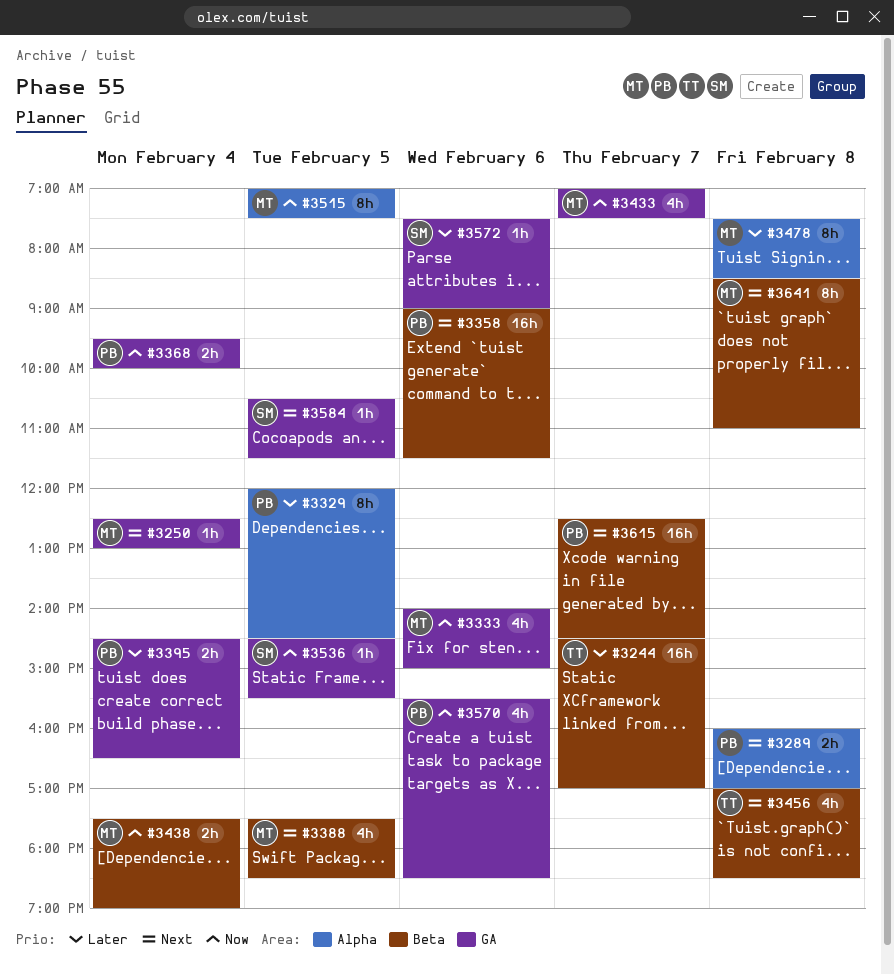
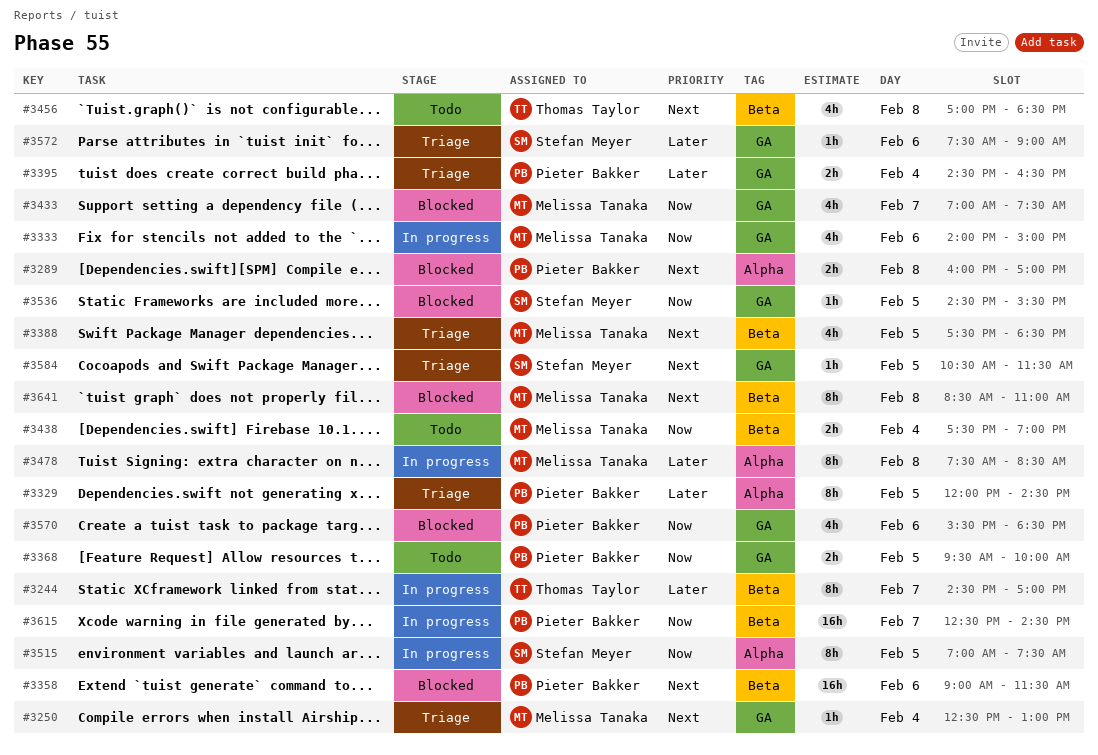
#3244, estimate: 16h -> 8h
#3368, day: Feb 4 -> Feb 5
#3515, owner: Melissa Tanaka -> Stefan Meyer
#3615, priority: Next -> Now

